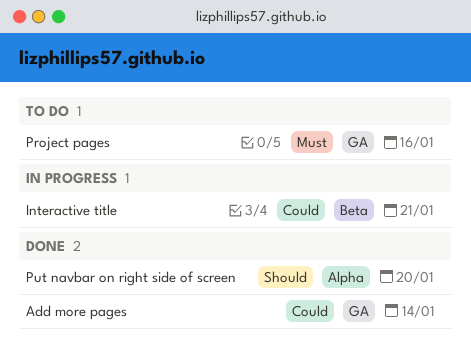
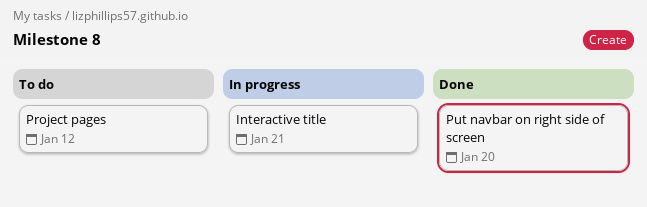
Add more pages: present -> none
Project pages, due: Jan 16 -> Jan 12

